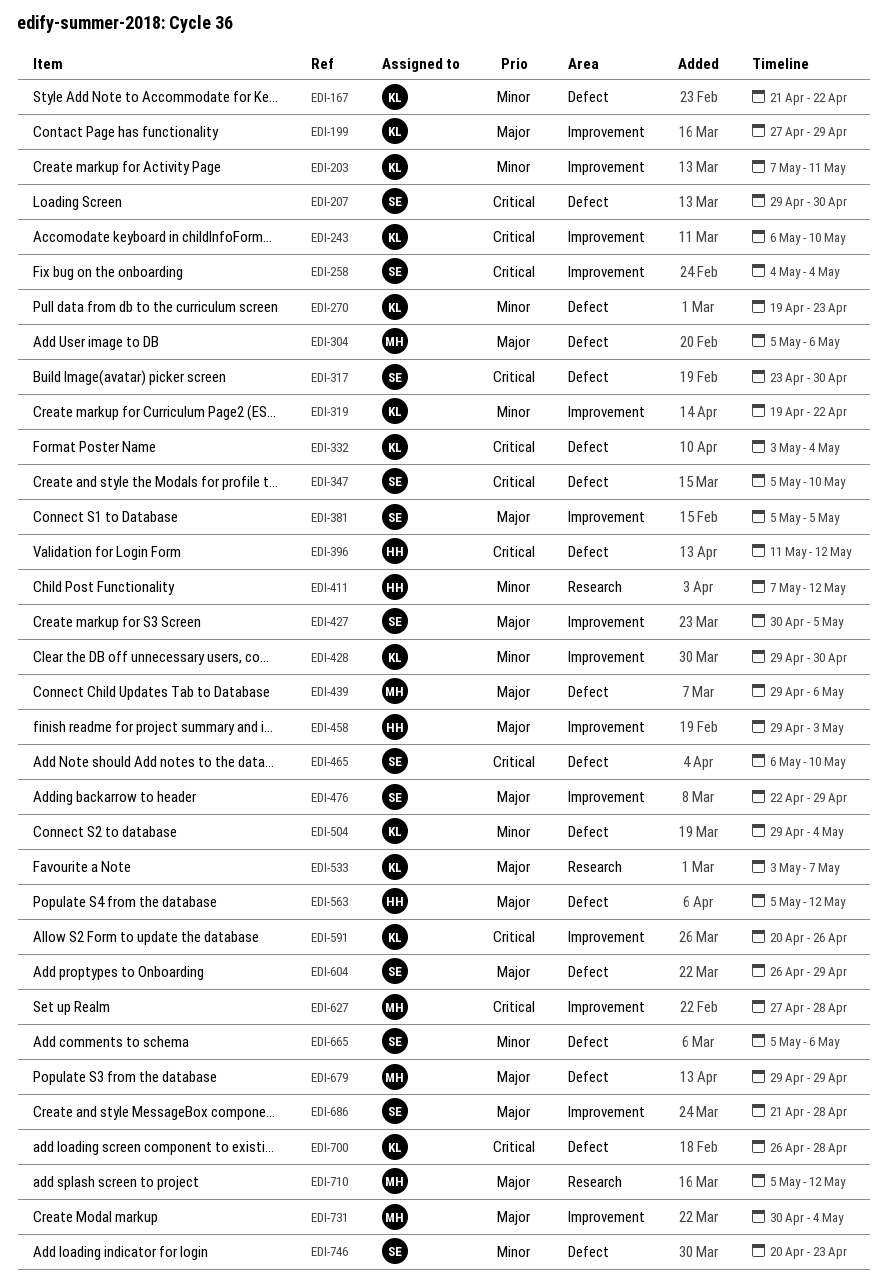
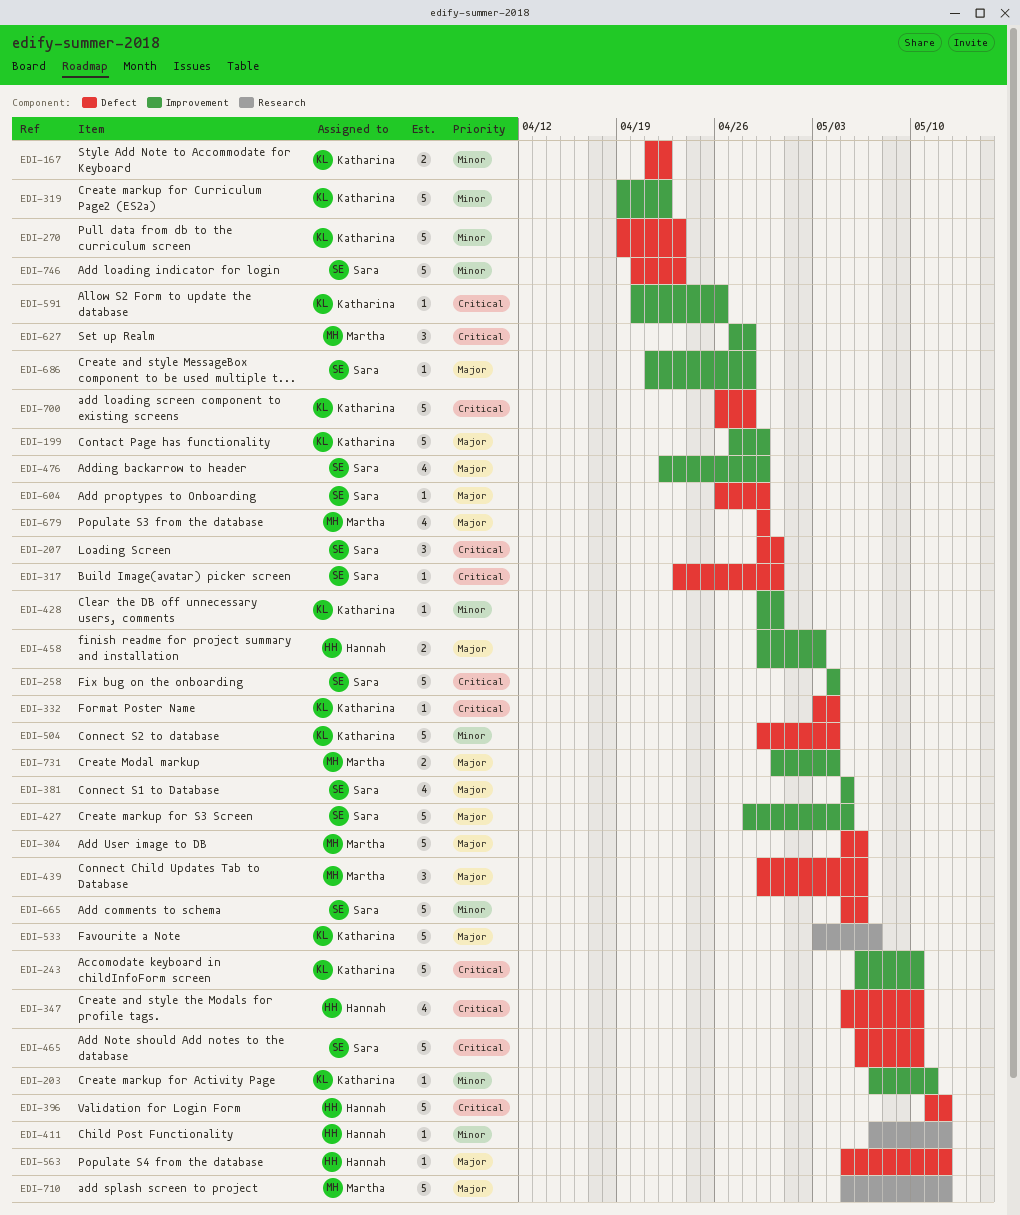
EDI-347, owner: Sara -> Hannah
EDI-427, start: Apr 30 -> Apr 28

